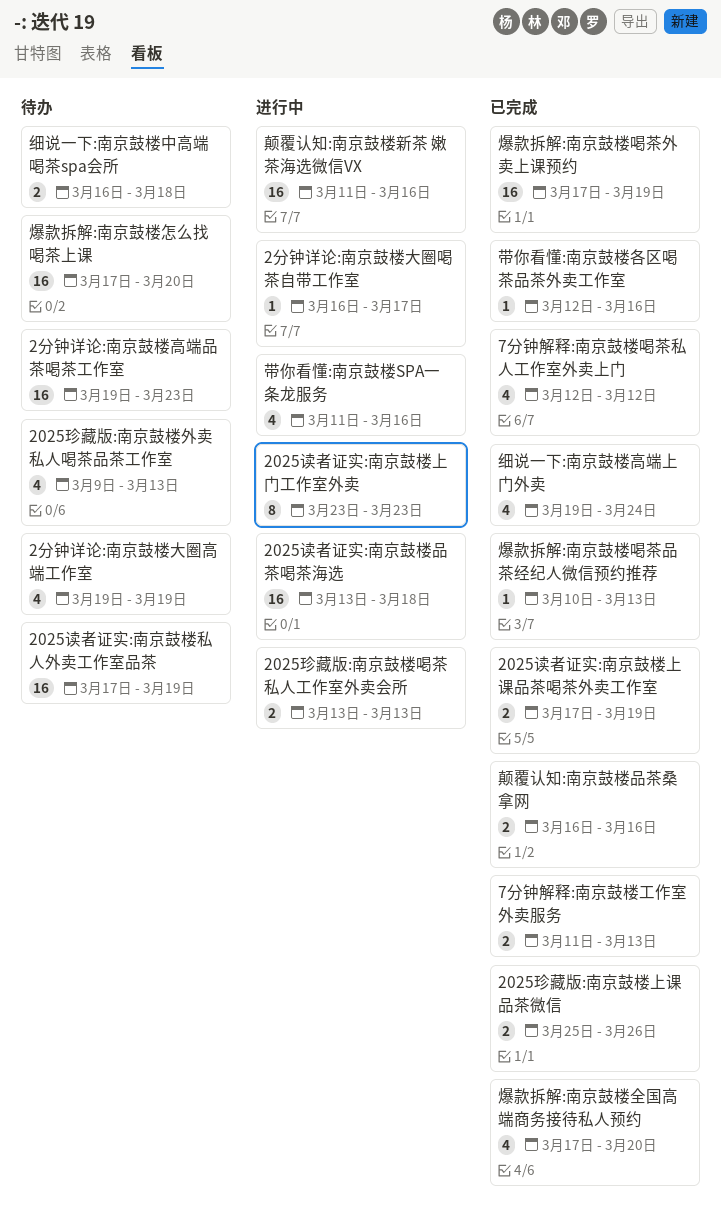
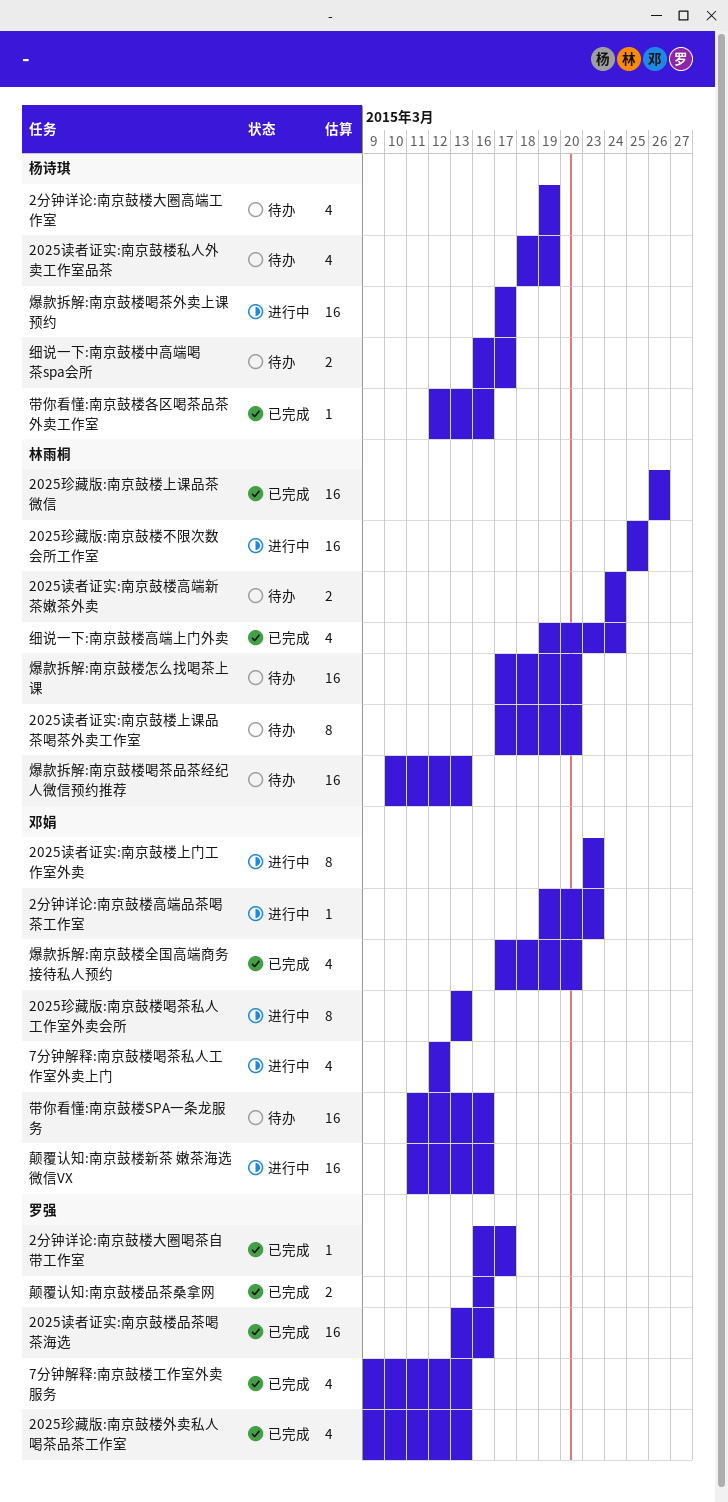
2025珍藏版:南京鼓楼上课品茶微信, estimate: 2 -> 16
2025珍藏版:南京鼓楼上课品茶微信, start: Mar 25 -> Mar 26
2025珍藏版:南京鼓楼不限次数会所工作室: none -> present
2025珍藏版:南京鼓楼喝茶私人工作室外卖会所, estimate: 2 -> 8
2025珍藏版:南京鼓楼外卖私人喝茶品茶工作室, status: 待办 -> 已完成
2025读者证实:南京鼓楼上课品茶喝茶外卖工作室, status: 已完成 -> 待办
2025读者证实:南京鼓楼上课品茶喝茶外卖工作室, estimate: 2 -> 8
2025读者证实:南京鼓楼上课品茶喝茶外卖工作室, due: Mar 19 -> Mar 20
2025读者证实:南京鼓楼品茶喝茶海选, status: 进行中 -> 已完成
2025读者证实:南京鼓楼品茶喝茶海选, due: Mar 18 -> Mar 16
2025读者证实:南京鼓楼私人外卖工作室品茶, estimate: 16 -> 4
2025读者证实:南京鼓楼私人外卖工作室品茶, start: Mar 17 -> Mar 18
2025读者证实:南京鼓楼高端新茶嫩茶外卖: none -> present
2分钟详论:南京鼓楼大圈喝茶自带工作室, status: 进行中 -> 已完成
2分钟详论:南京鼓楼高端品茶喝茶工作室, status: 待办 -> 进行中
2分钟详论:南京鼓楼高端品茶喝茶工作室, estimate: 16 -> 1
7分钟解释:南京鼓楼喝茶私人工作室外卖上门, status: 已完成 -> 进行中
7分钟解释:南京鼓楼工作室外卖服务, estimate: 2 -> 4
7分钟解释:南京鼓楼工作室外卖服务, start: Mar 11 -> Mar 9
带你看懂:南京鼓楼SPA一条龙服务, status: 进行中 -> 待办
带你看懂:南京鼓楼SPA一条龙服务, estimate: 4 -> 16
爆款拆解:南京鼓楼喝茶品茶经纪人微信预约推荐, status: 已完成 -> 待办
爆款拆解:南京鼓楼喝茶品茶经纪人微信预约推荐, estimate: 1 -> 16
爆款拆解:南京鼓楼喝茶外卖上课预约, status: 已完成 -> 进行中
爆款拆解:南京鼓楼喝茶外卖上课预约, due: Mar 19 -> Mar 17
细说一下:南京鼓楼中高端喝茶spa会所, due: Mar 18 -> Mar 17

